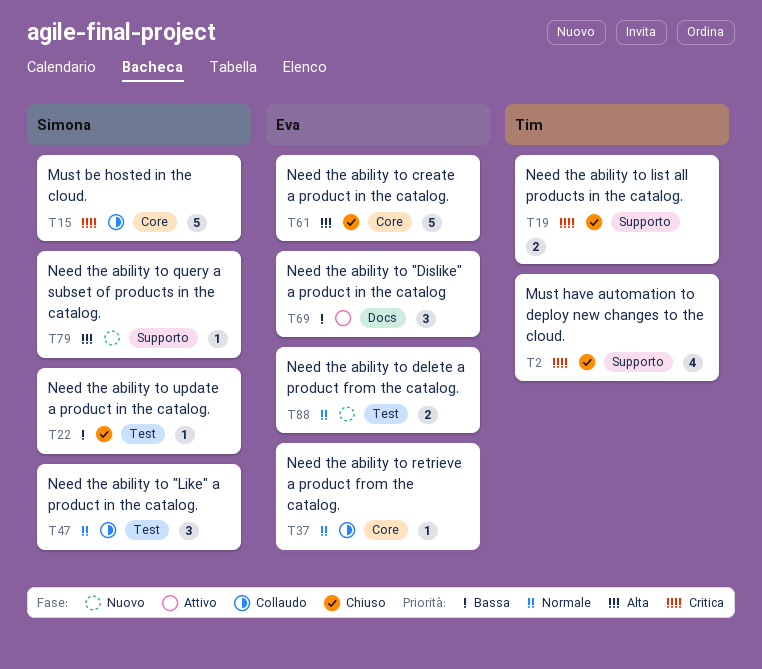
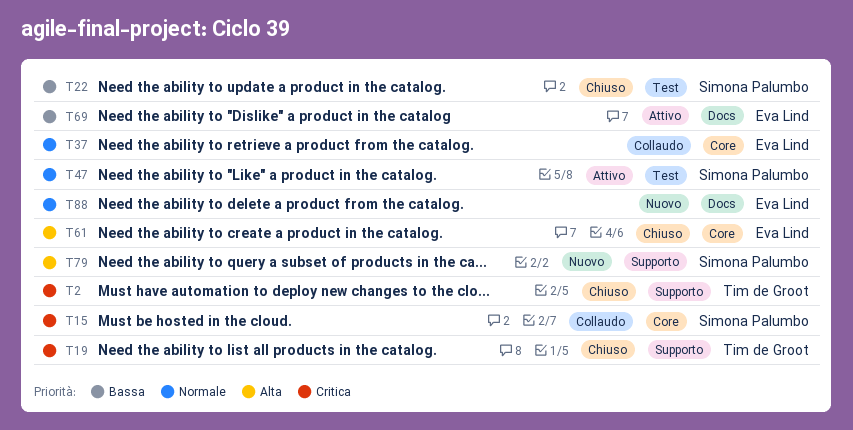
T47, status: Collaudo -> Attivo
T88, label: Test -> Docs

